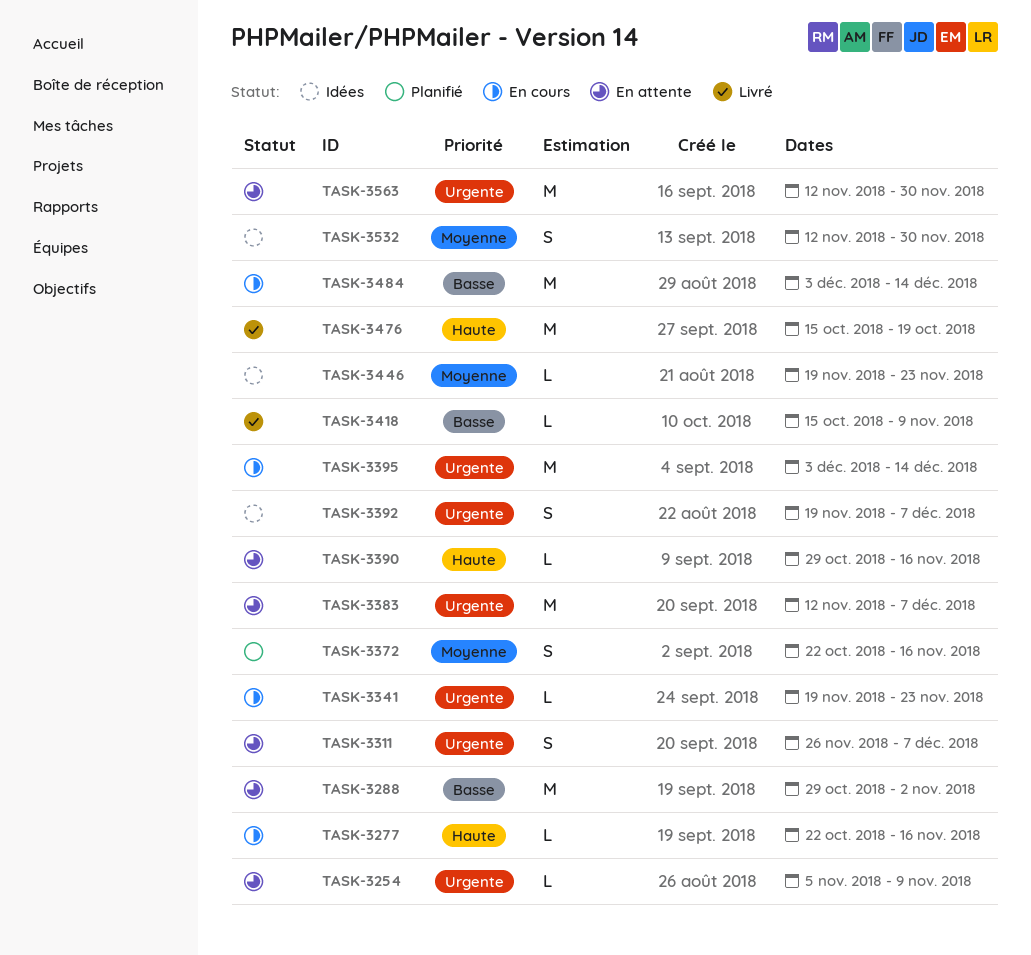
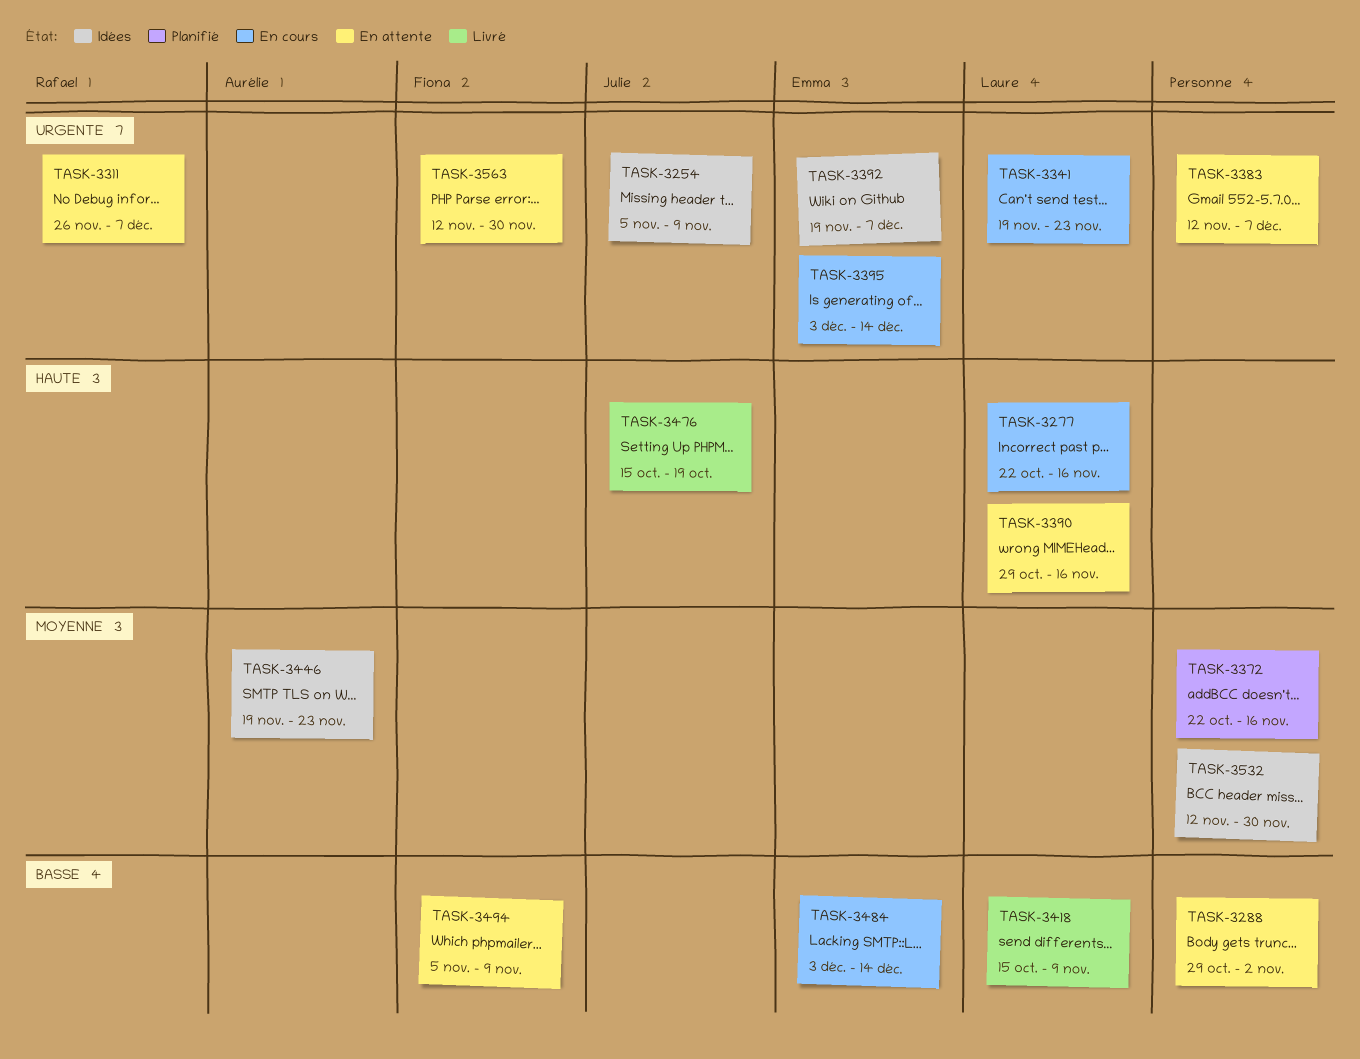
TASK-3254, status: En attente -> Idées
TASK-3494: none -> present

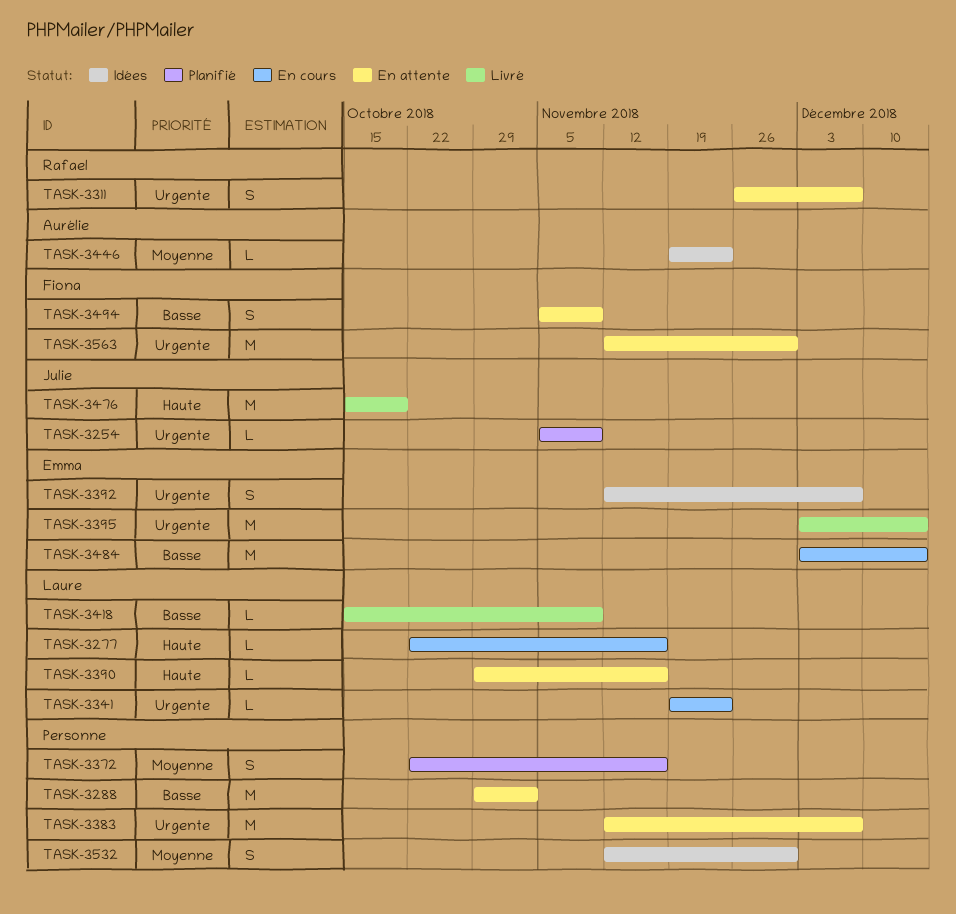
TASK-3254, status: Idées -> Planifié
TASK-3392, start: Nov 19 -> Nov 12
TASK-3395, status: En cours -> Livré

